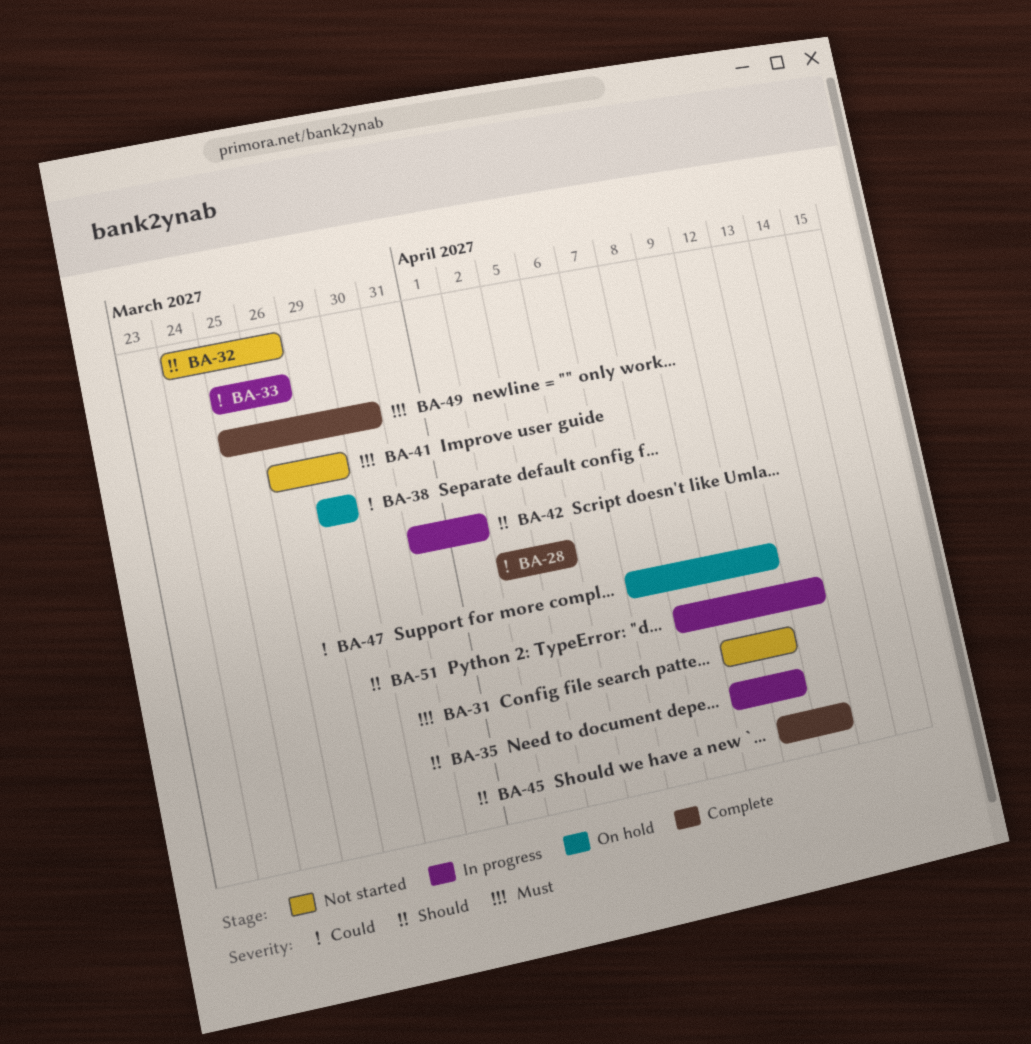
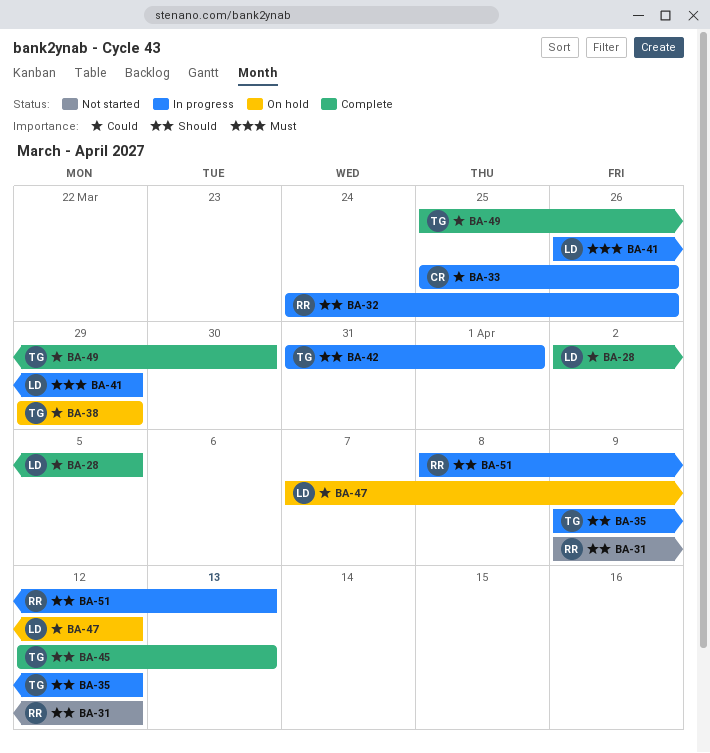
BA-31, priority: Must -> Should
BA-32, status: Not started -> In progress
BA-41, status: Not started -> In progress
BA-49, priority: Must -> Could

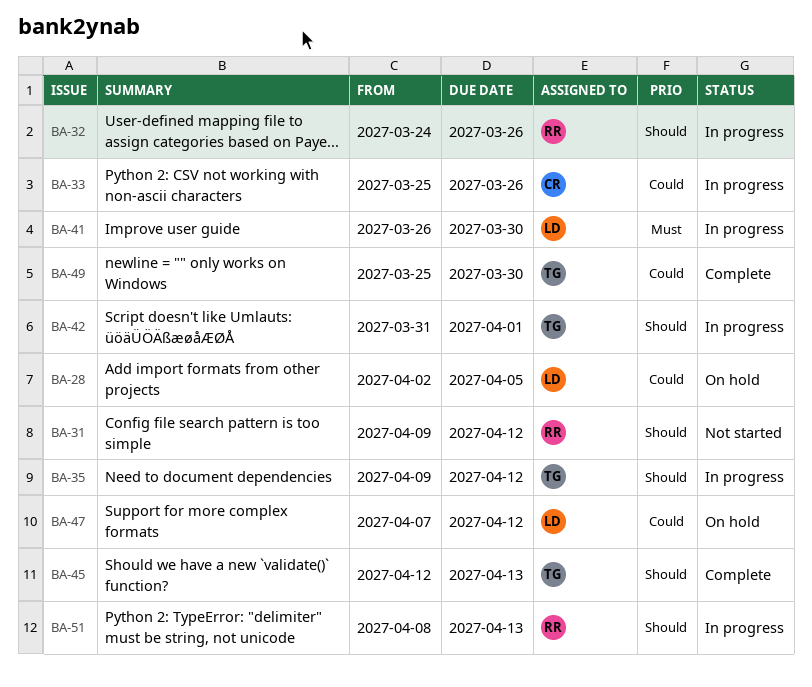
BA-28, status: Complete -> On hold
BA-38: present -> none
BA-41, due: Mar 29 -> Mar 30

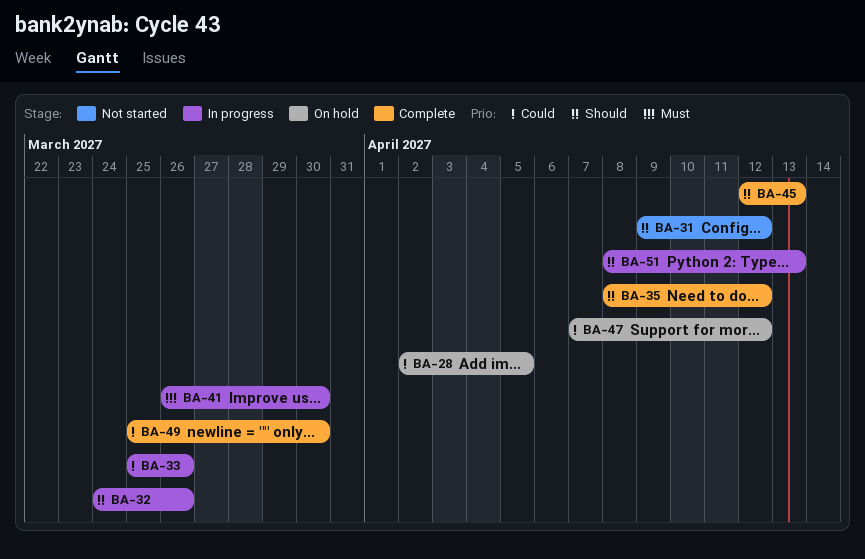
BA-35, status: In progress -> Complete
BA-35, start: Apr 9 -> Apr 8
BA-42: present -> none

